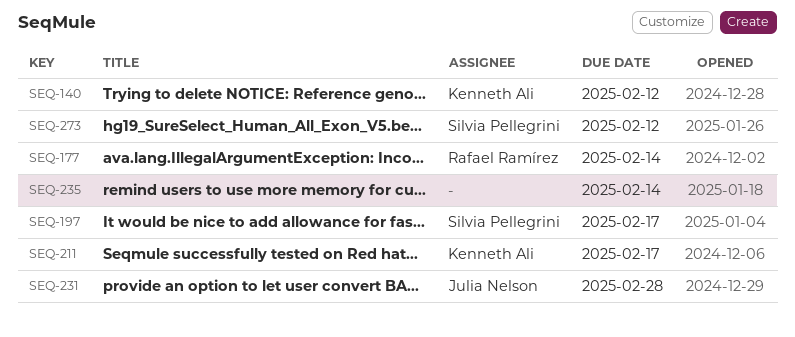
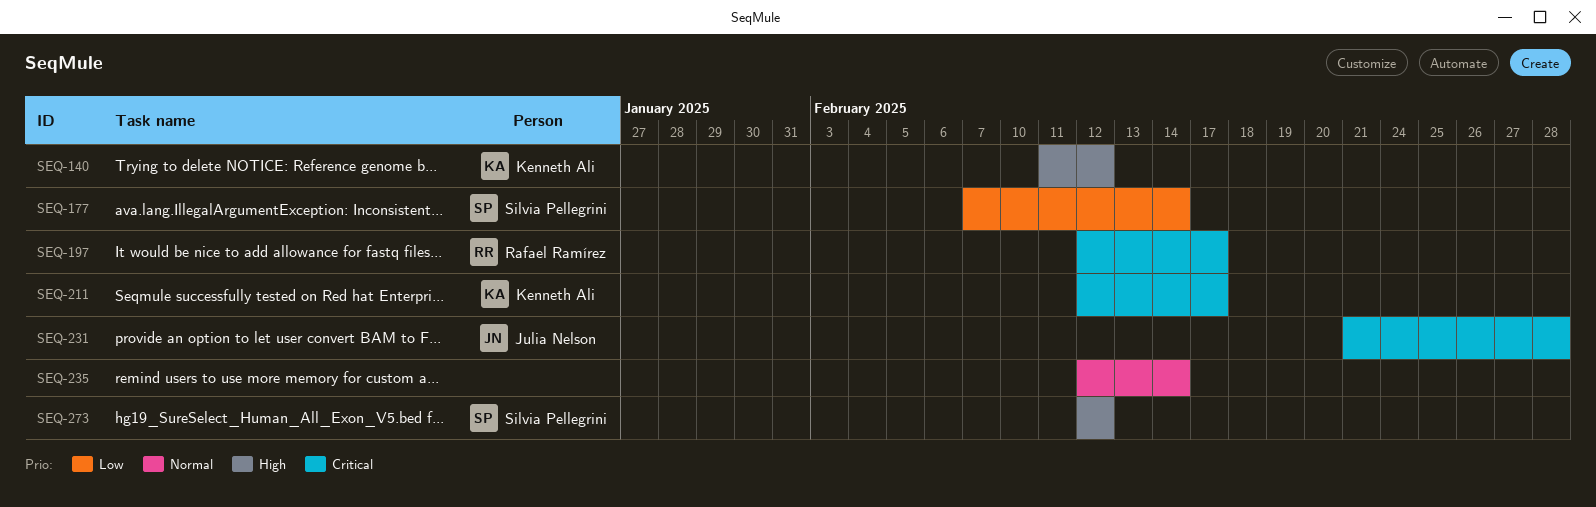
SEQ-177, owner: Rafael Ramírez -> Silvia Pellegrini
SEQ-197, owner: Silvia Pellegrini -> Rafael Ramírez

